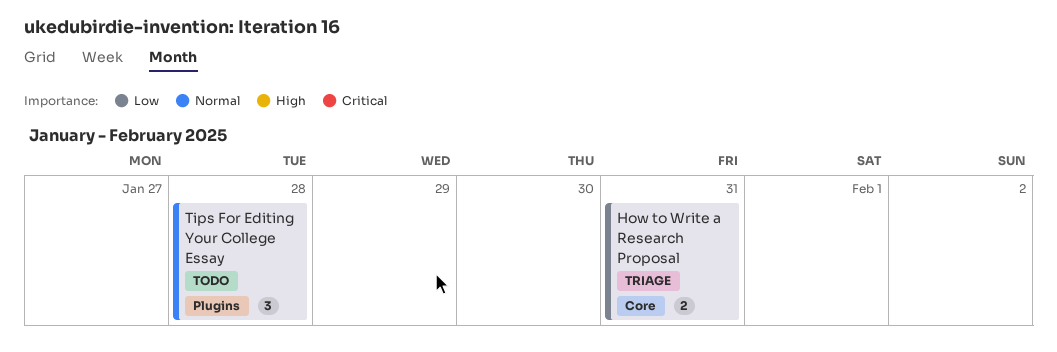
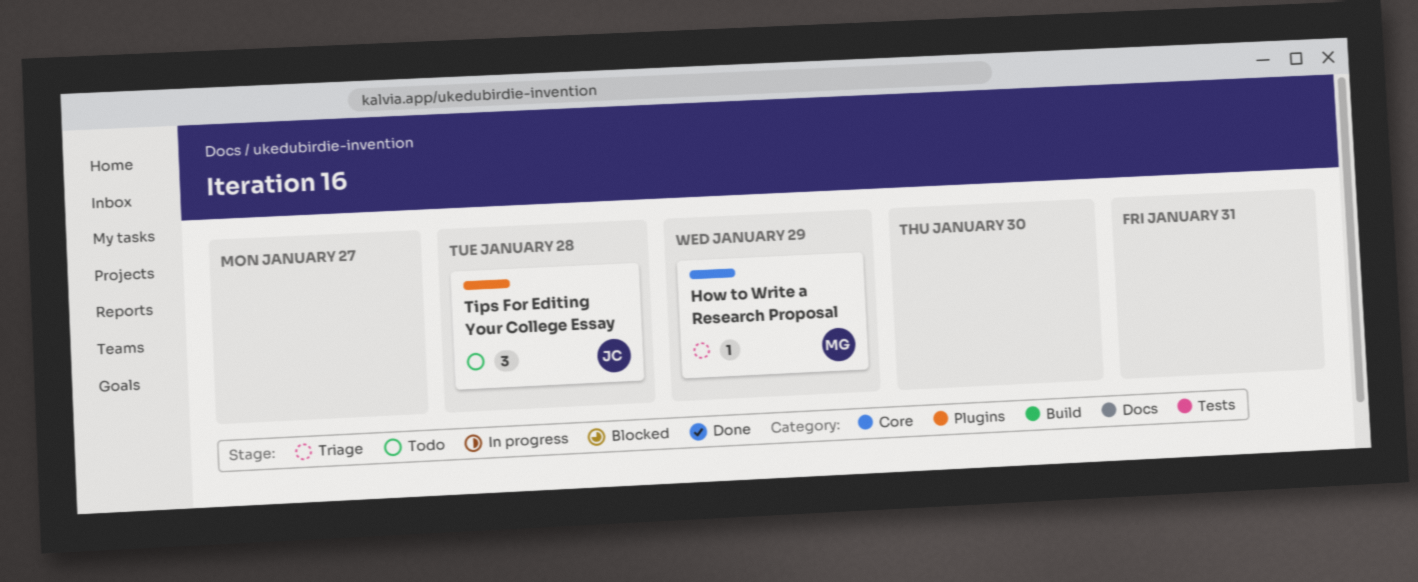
How to Write a Research Proposal, estimate: 2 -> 1
How to Write a Research Proposal, due: Jan 31 -> Jan 29

